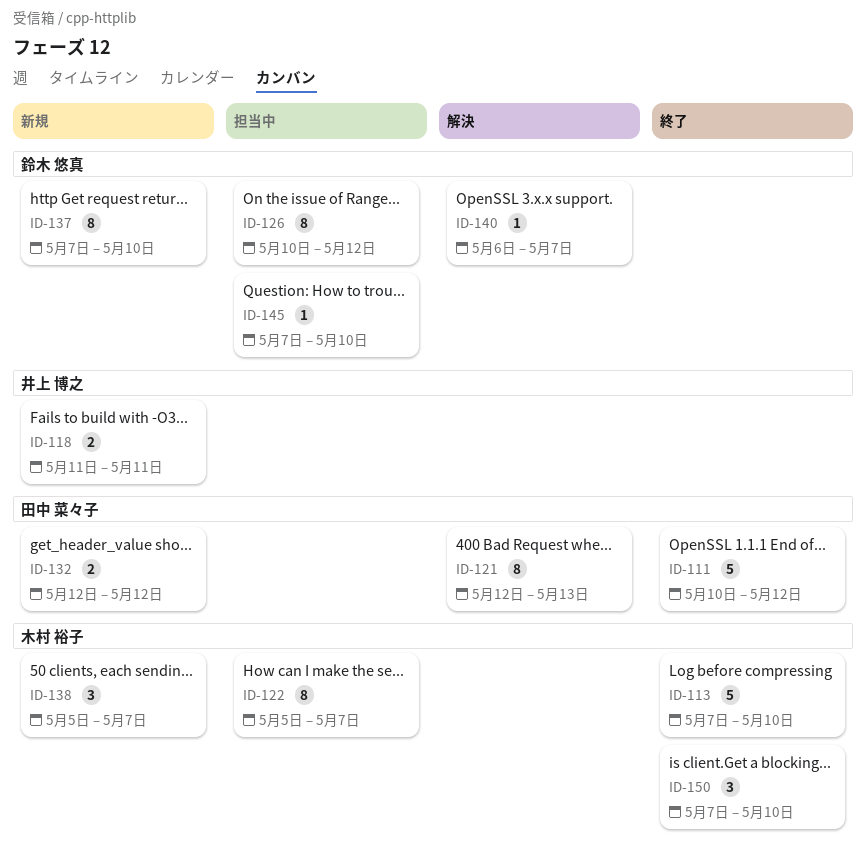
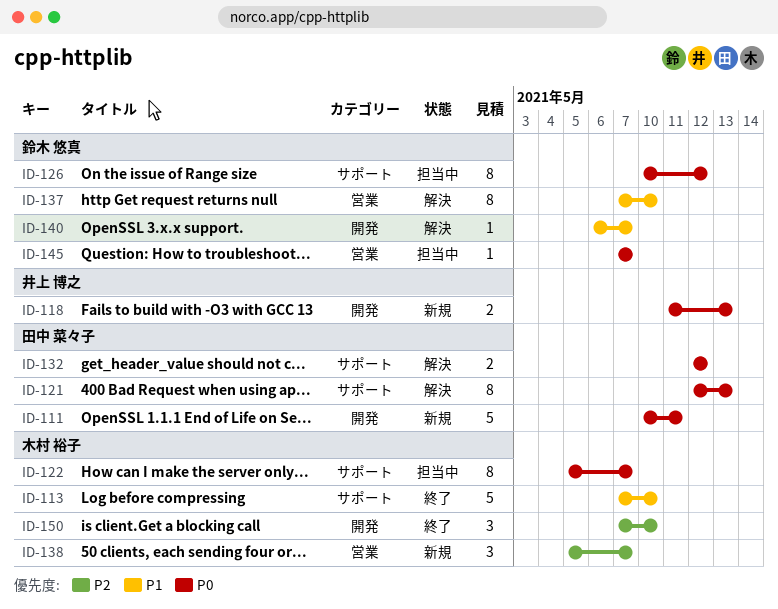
ID-111, status: 終了 -> 新規
ID-111, due: May 12 -> May 11
ID-118, due: May 11 -> May 13
ID-132, status: 新規 -> 解決
ID-137, status: 新規 -> 解決
ID-145, due: May 10 -> May 7

